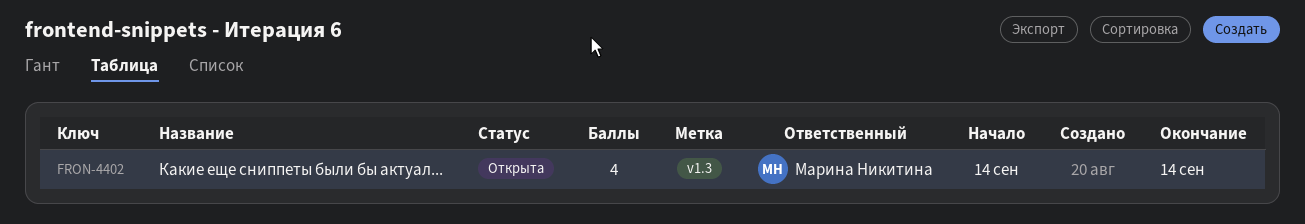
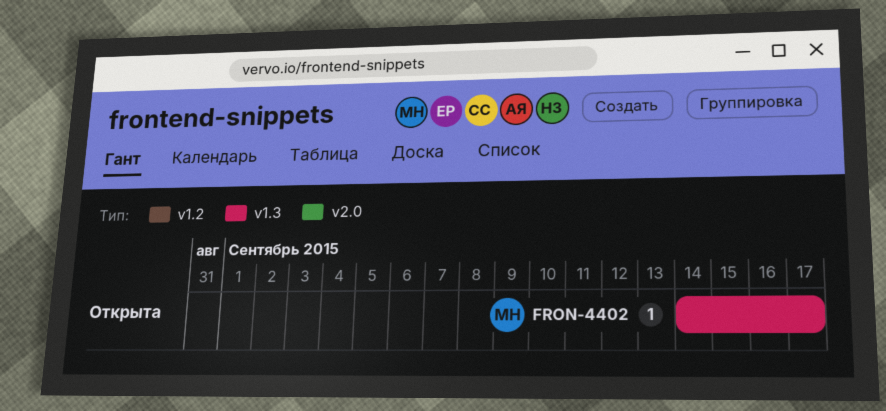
FRON-4402, estimate: 4 -> 1
FRON-4402, due: Sep 14 -> Sep 17

